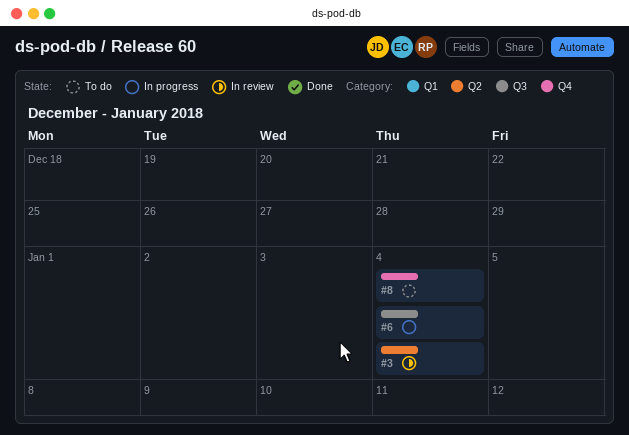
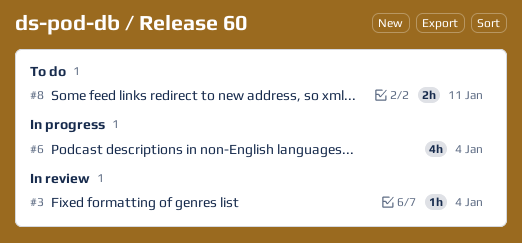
#8, due: Jan 4 -> Jan 11

